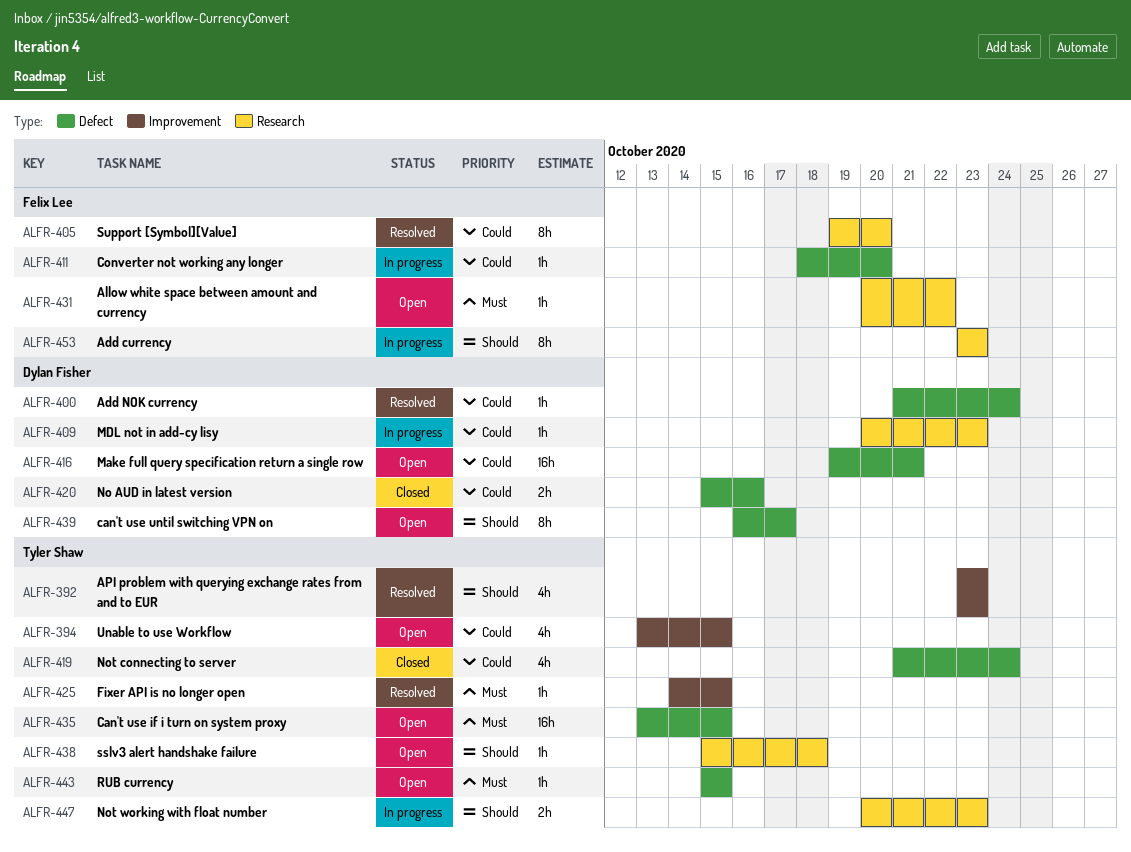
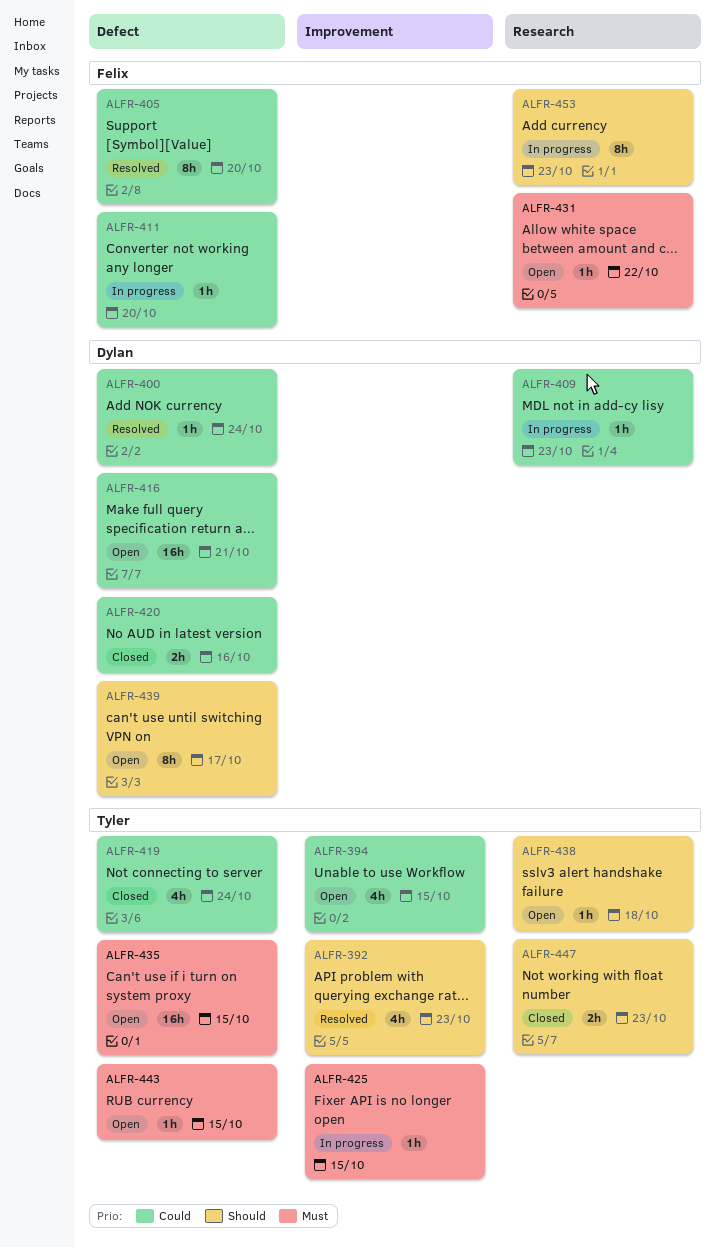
ALFR-405, label: Research -> Defect
ALFR-425, status: Resolved -> In progress
ALFR-447, status: In progress -> Closed

